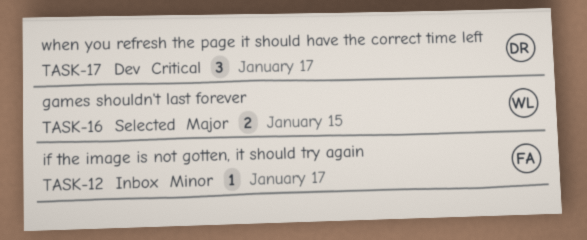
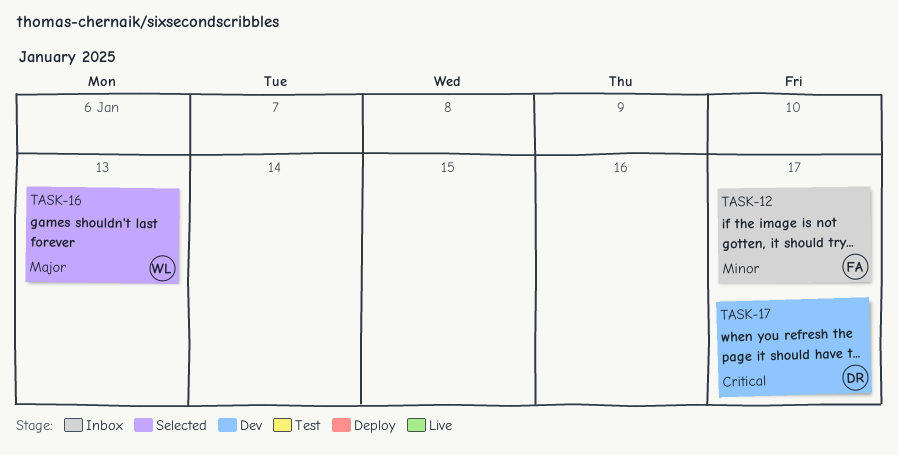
TASK-16, due: Jan 15 -> Jan 13

